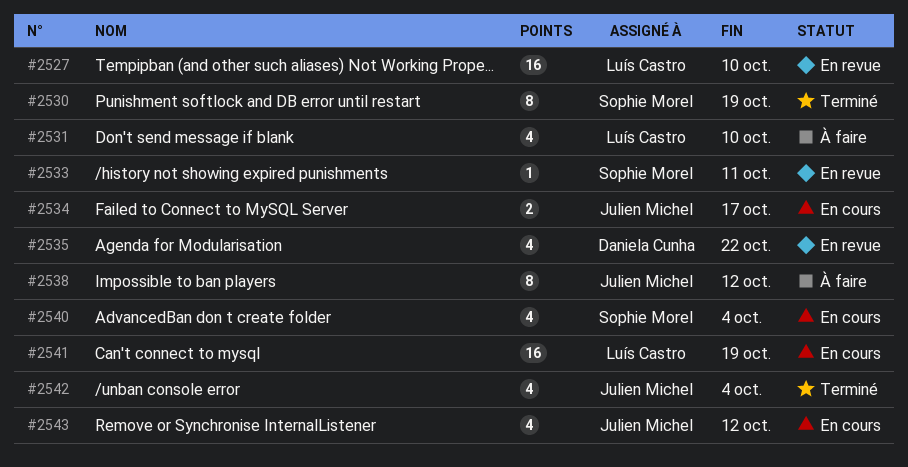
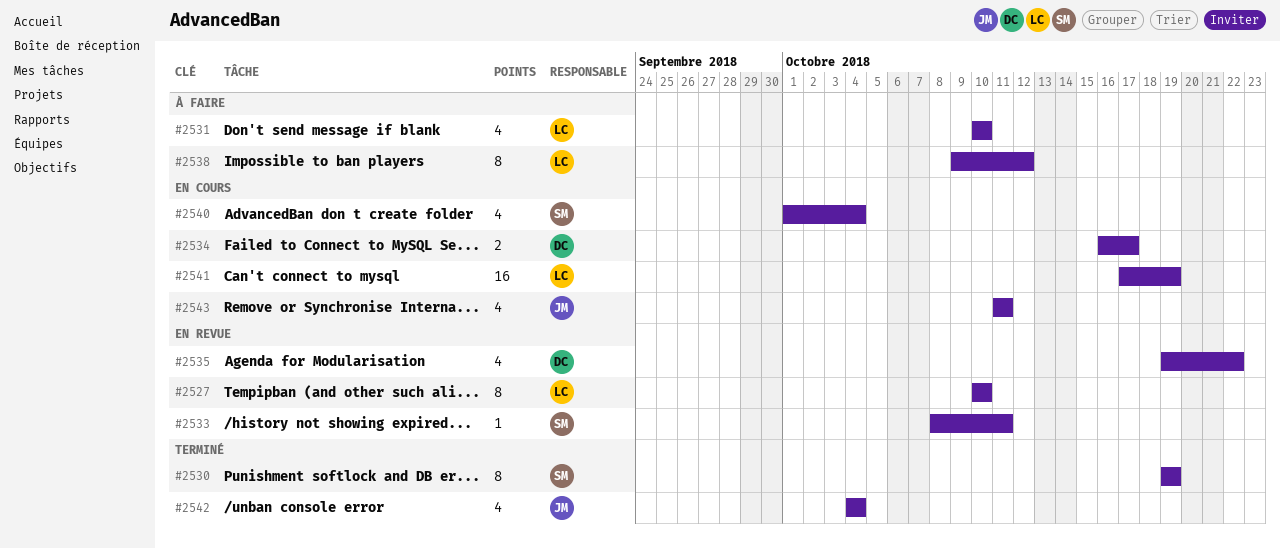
#2527, estimate: 16 -> 8
#2534, owner: Julien Michel -> Daniela Cunha
#2538, owner: Julien Michel -> Luís Castro
#2543, due: Oct 12 -> Oct 11

